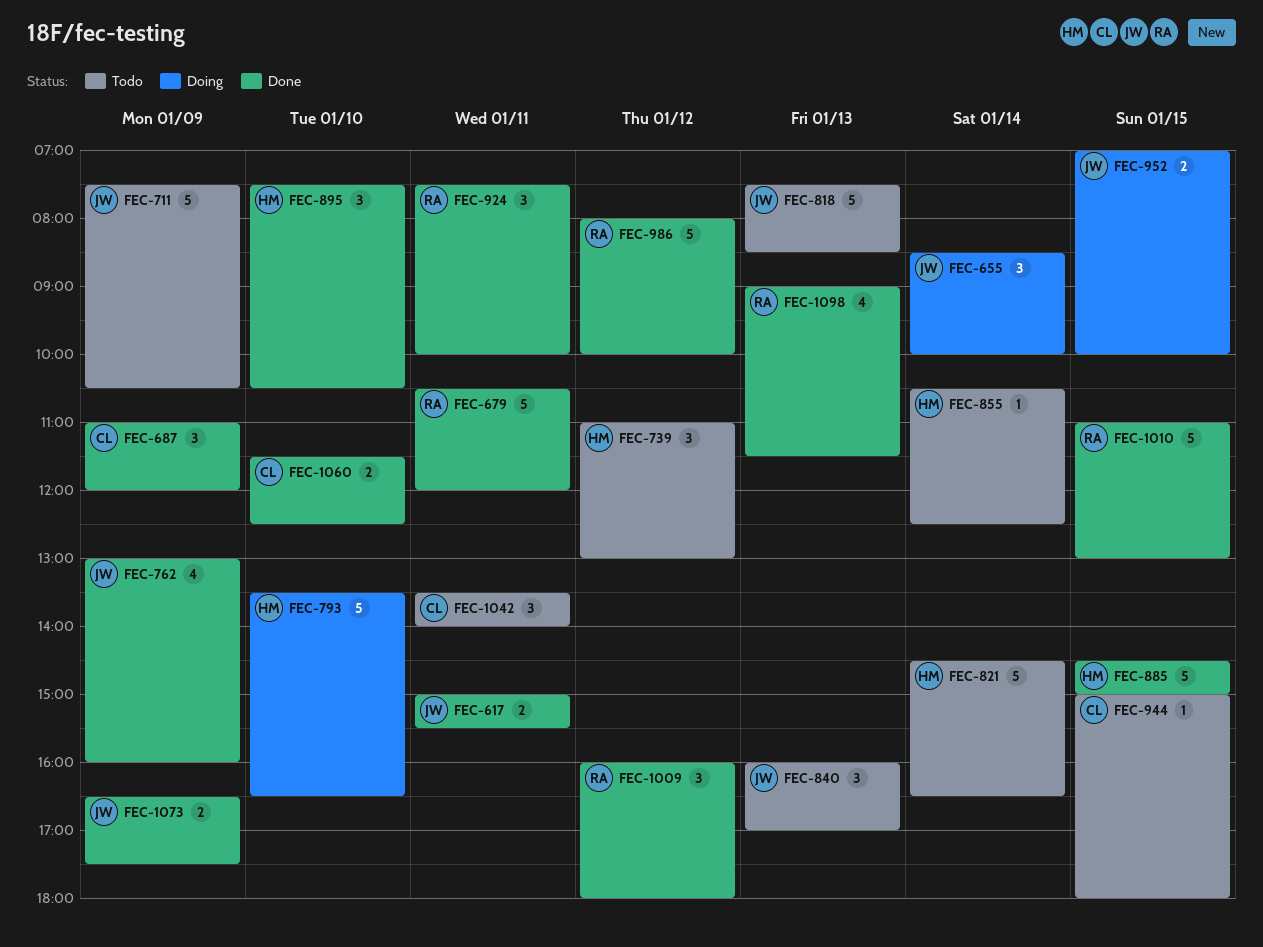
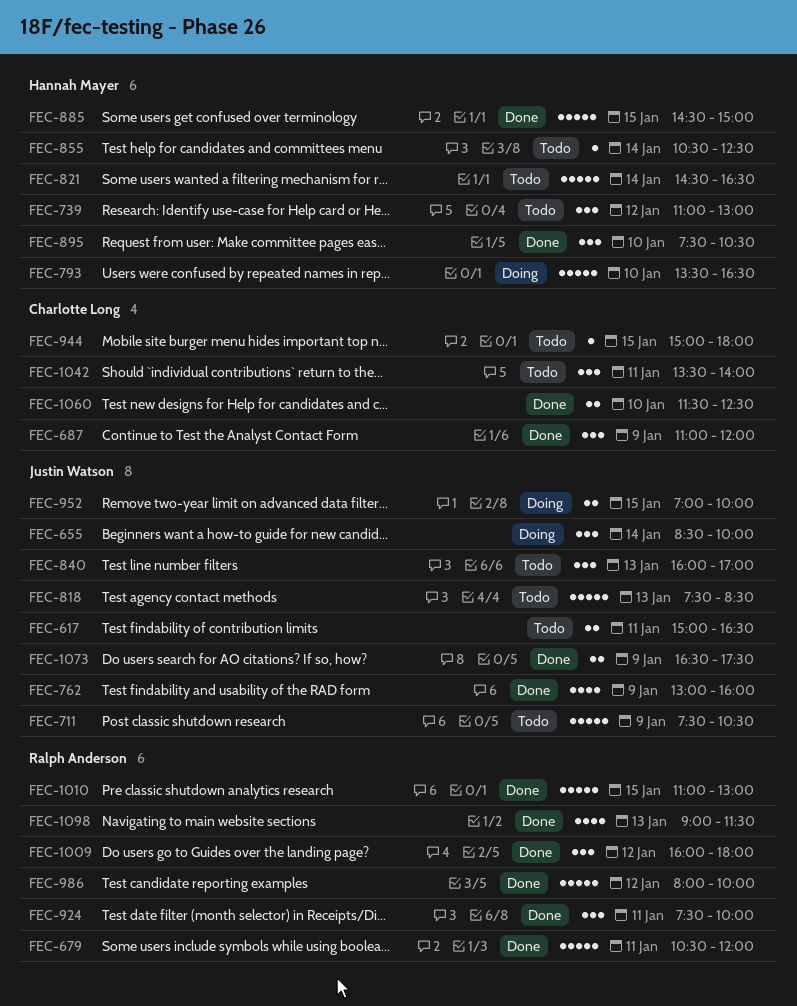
FEC-617, status: Done -> Todo
FEC-617, ends: 15:30 -> 16:30

